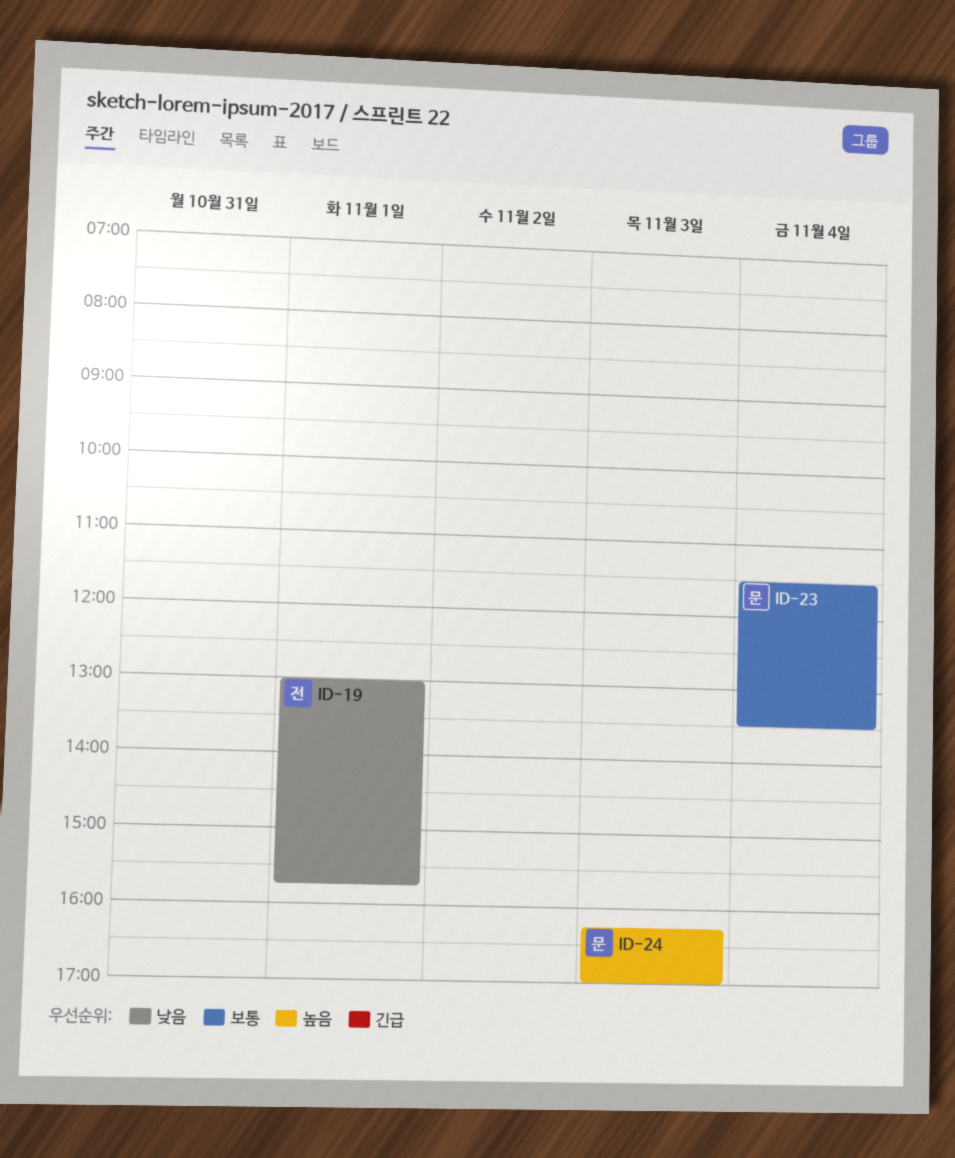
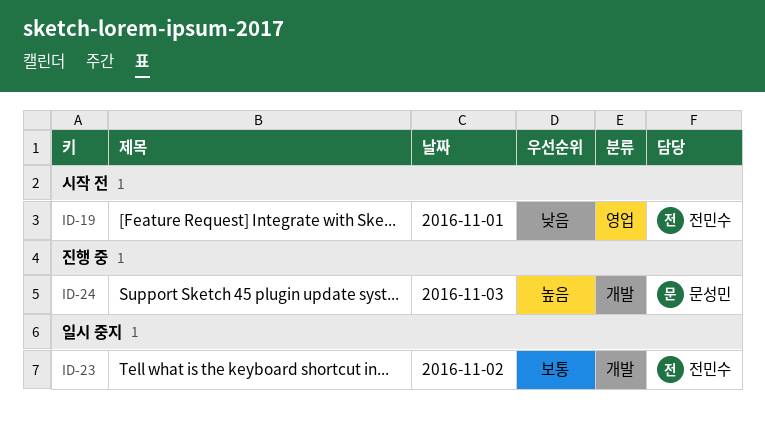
ID-23, owner: 문성민 -> 전민수
ID-23, day: Nov 4 -> Nov 2

